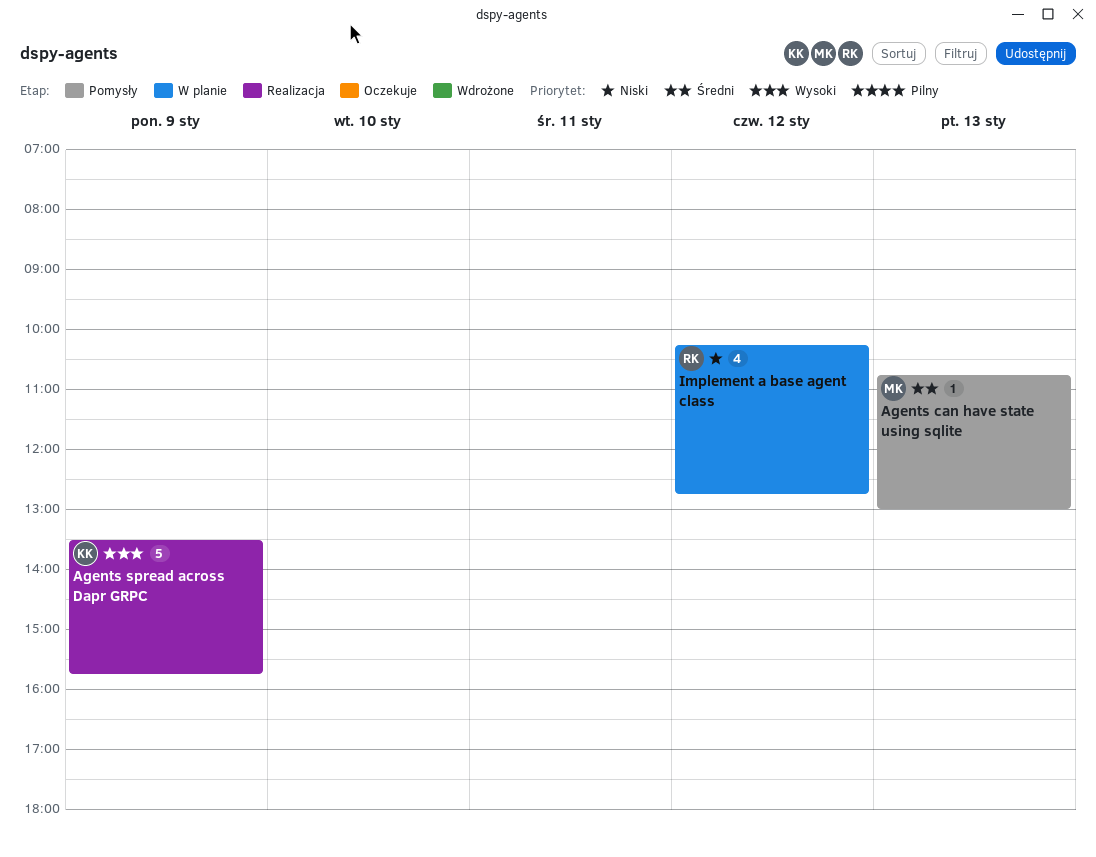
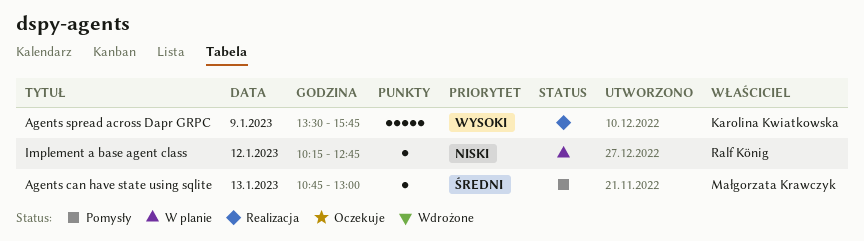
Implement a base agent class, estimate: 4 -> 1

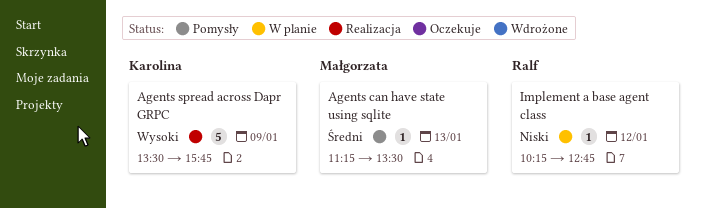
Agents can have state using sqlite, begins: 10:45 -> 11:15
Agents can have state using sqlite, ends: 13:00 -> 13:30

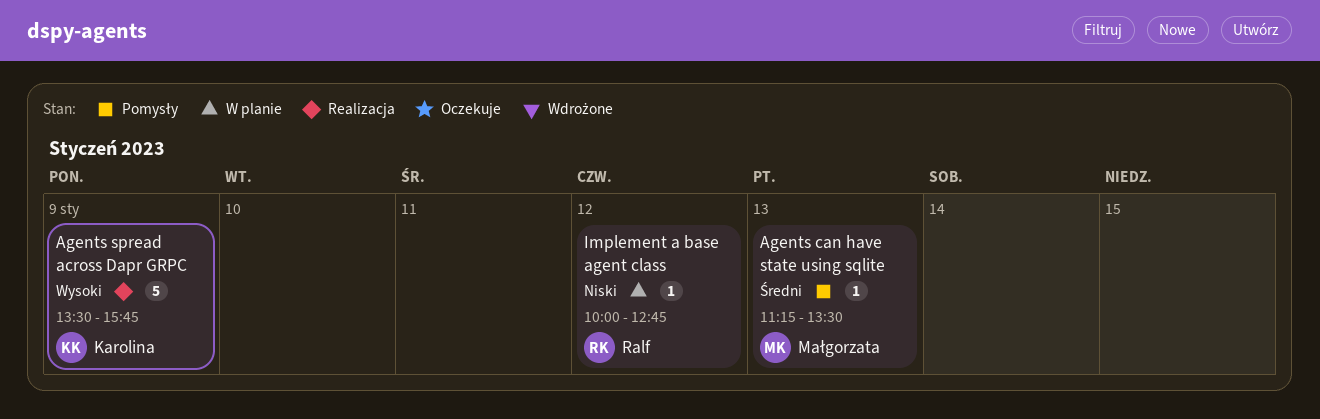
Implement a base agent class, begins: 10:15 -> 10:00

